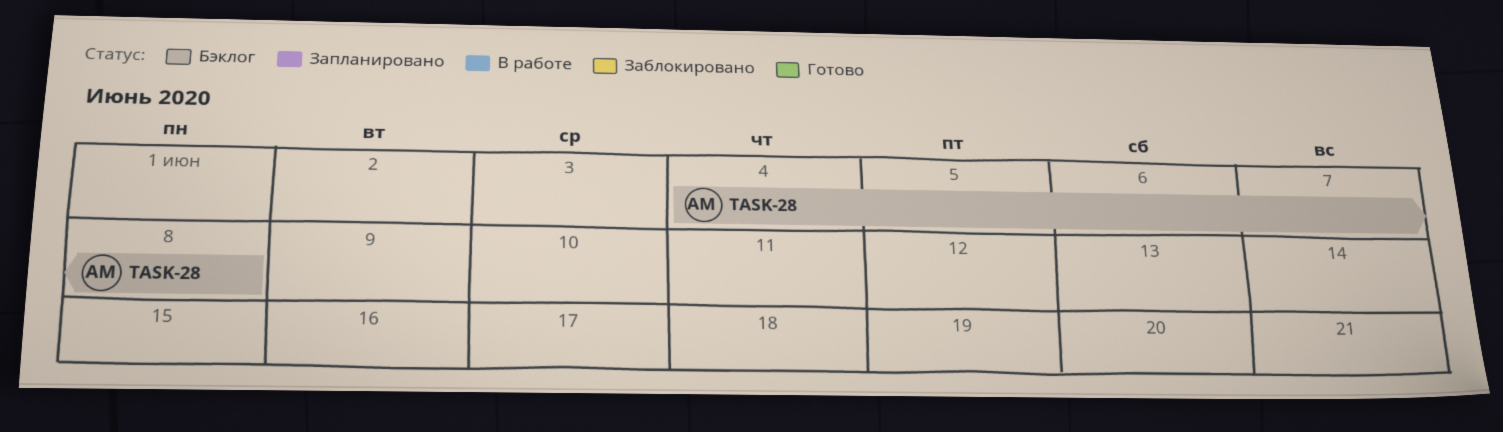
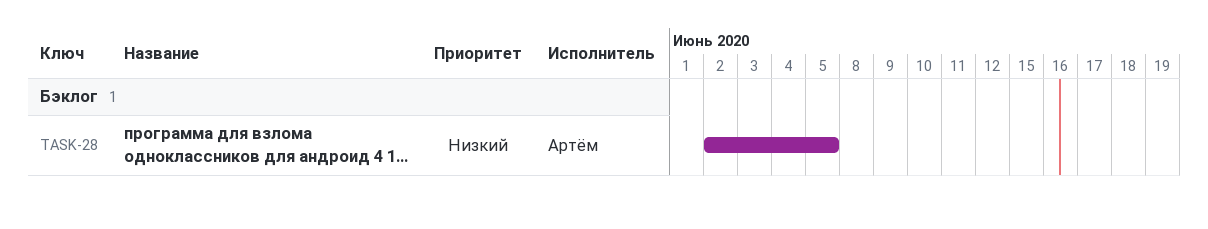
TASK-28, start: Jun 4 -> Jun 2
TASK-28, due: Jun 8 -> Jun 5

